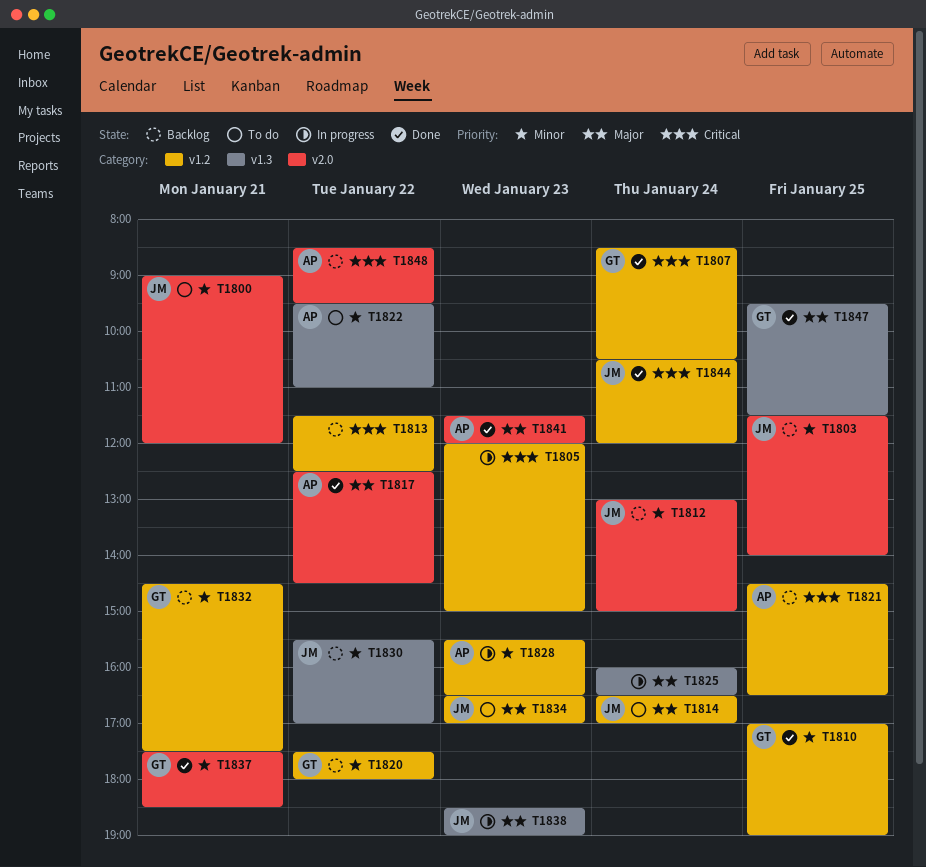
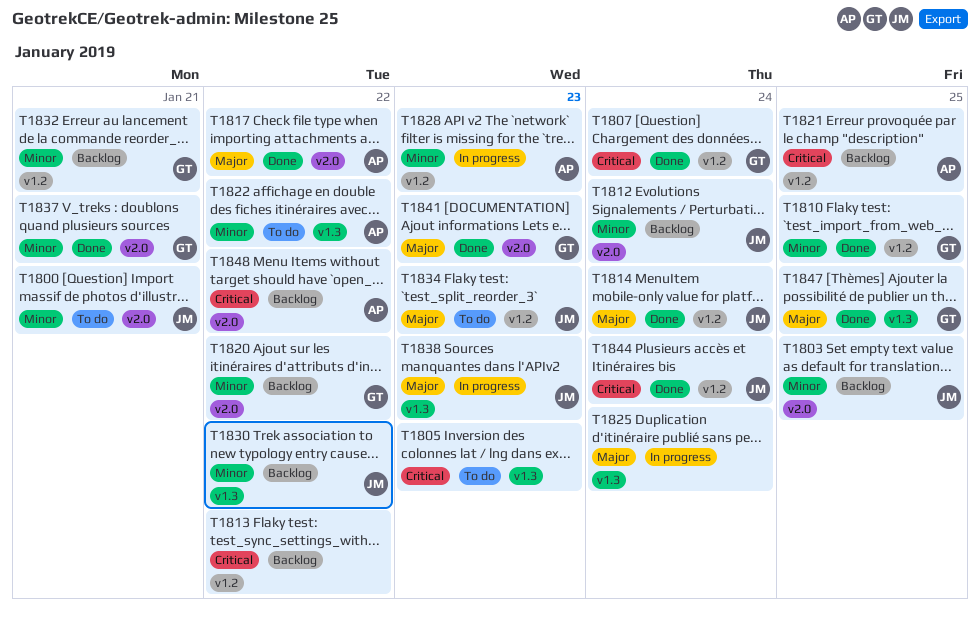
T1805, status: In progress -> To do
T1805, label: v1.2 -> v1.3
T1814, status: To do -> Done
T1820, label: v1.2 -> v2.0
T1841, owner: AP -> GT

